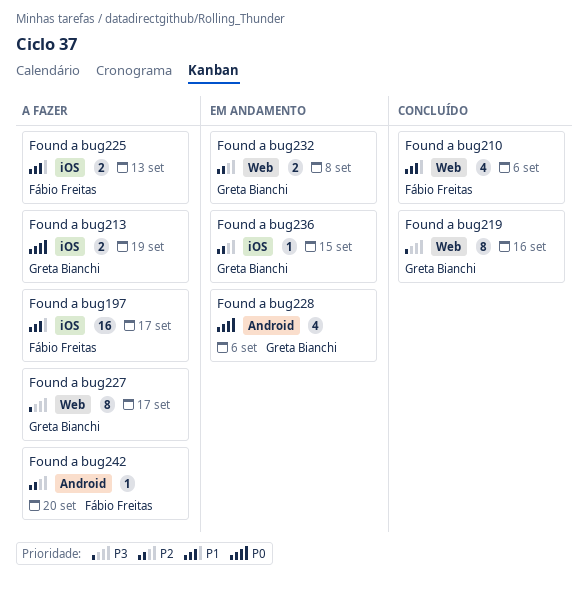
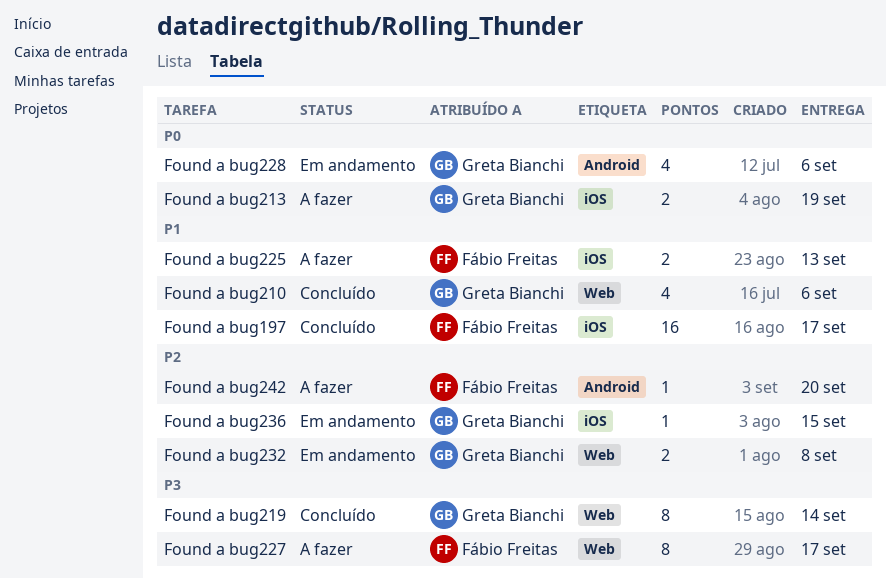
Found a bug197, status: A fazer -> Concluído
Found a bug210, owner: Fábio Freitas -> Greta Bianchi
Found a bug219, due: Sep 16 -> Sep 14
Found a bug227, owner: Greta Bianchi -> Fábio Freitas

